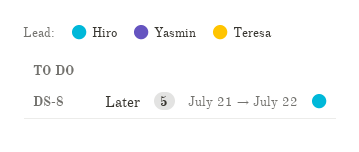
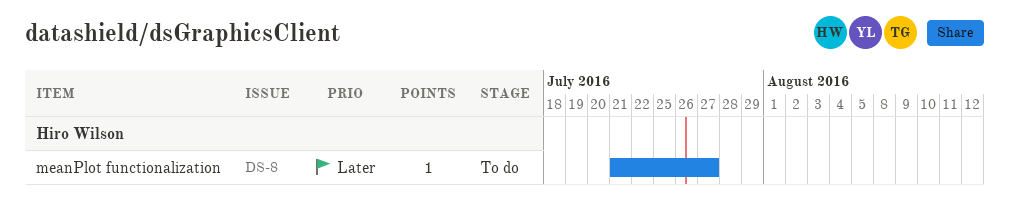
DS-8, estimate: 5 -> 1
DS-8, due: Jul 22 -> Jul 27

